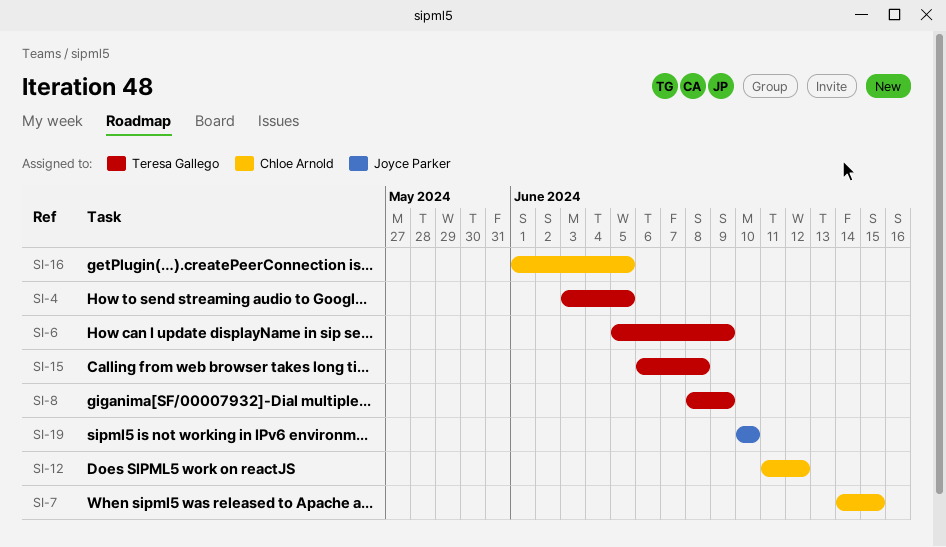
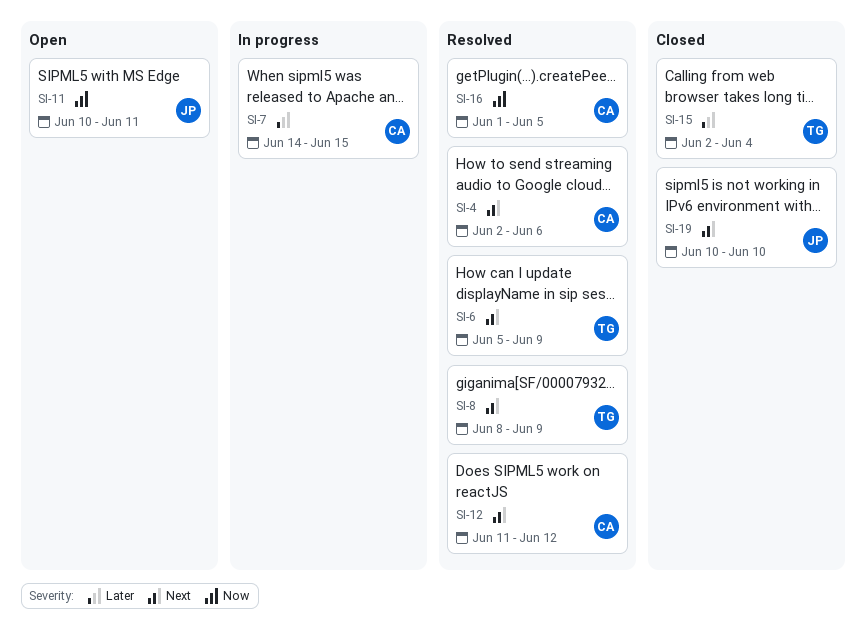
SI-4, owner: Teresa Gallego -> Chloe Arnold
SI-4, start: Jun 3 -> Jun 2
SI-4, due: Jun 5 -> Jun 6
SI-11: none -> present
SI-15, start: Jun 6 -> Jun 2
SI-15, due: Jun 8 -> Jun 4

